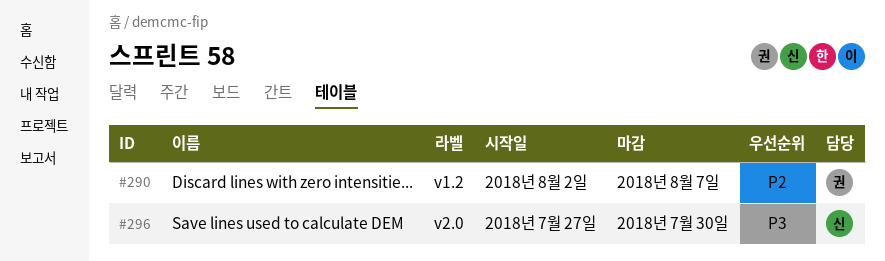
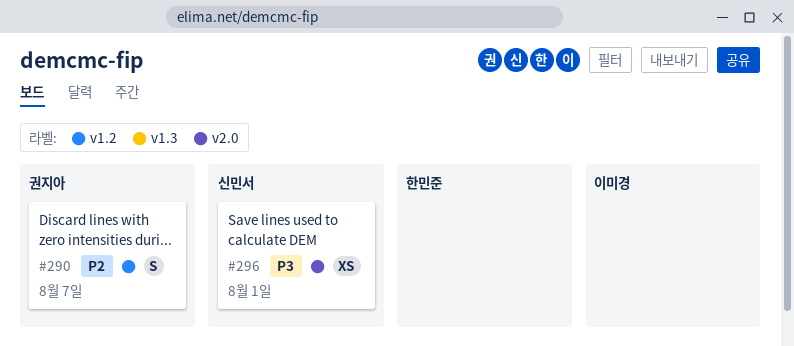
#296, due: Jul 30 -> Aug 1

